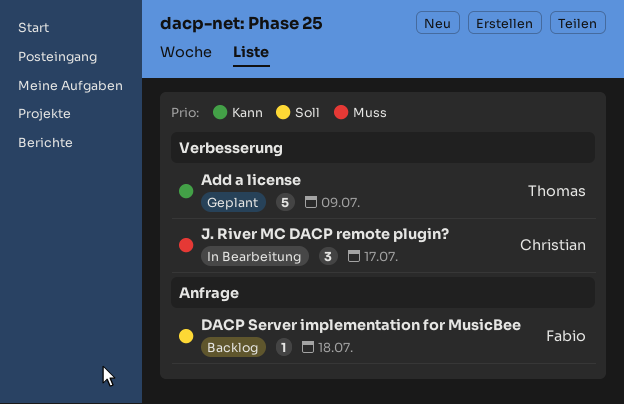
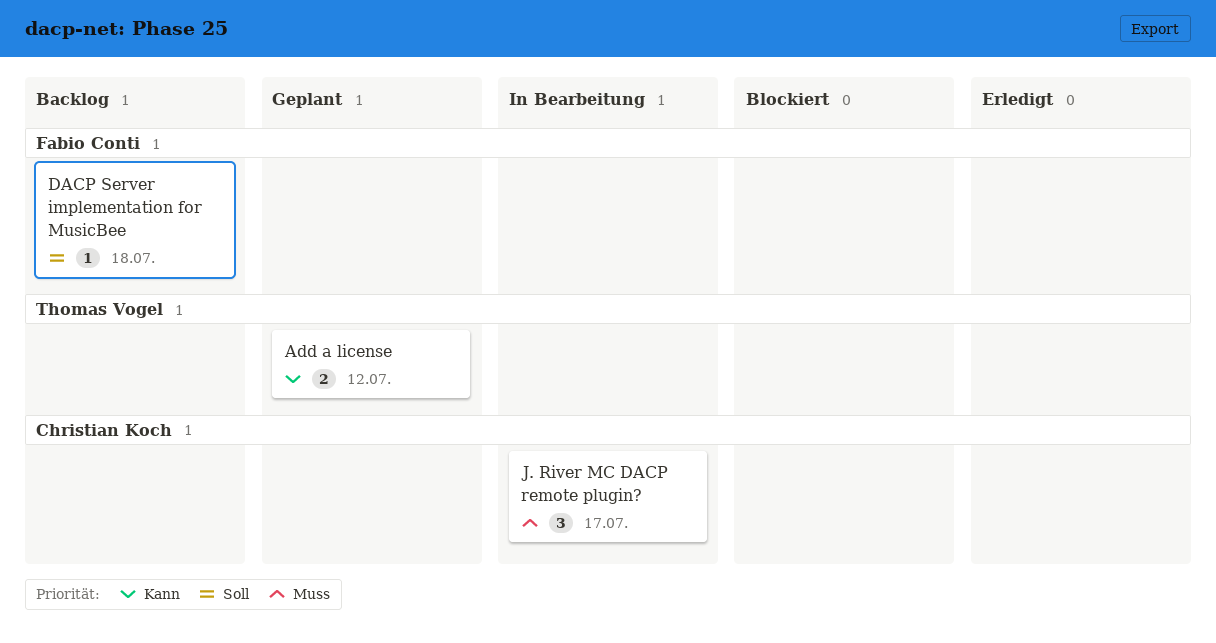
Add a license, estimate: 5 -> 2
Add a license, due: Jul 9 -> Jul 12

